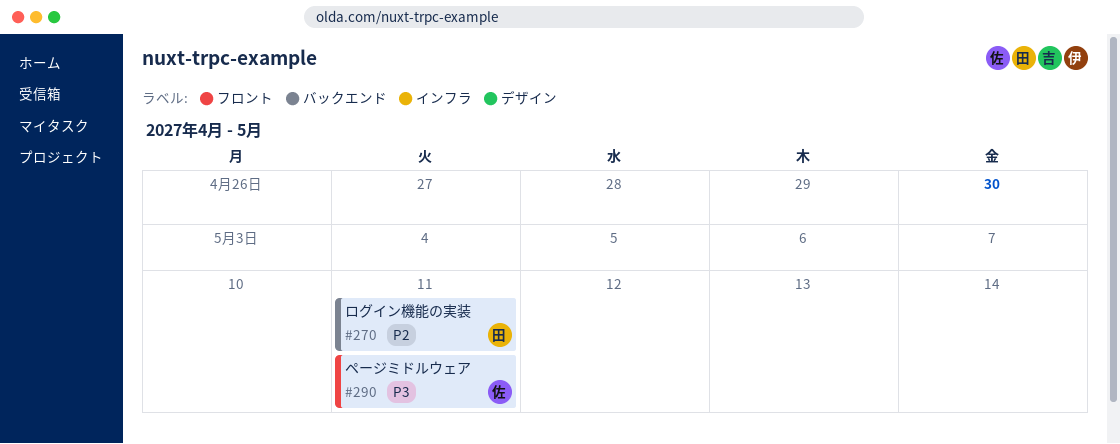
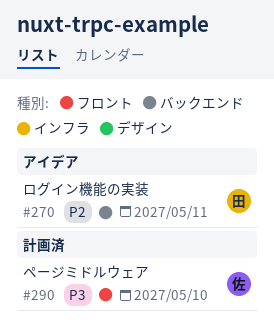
#290, due: May 11 -> May 10

